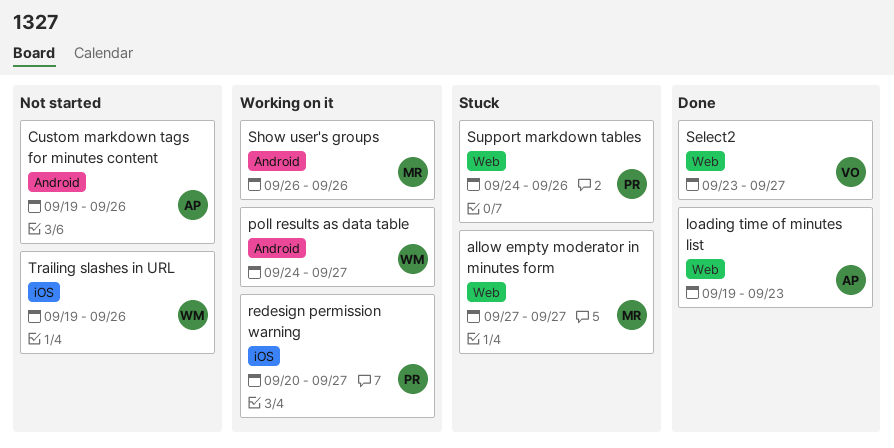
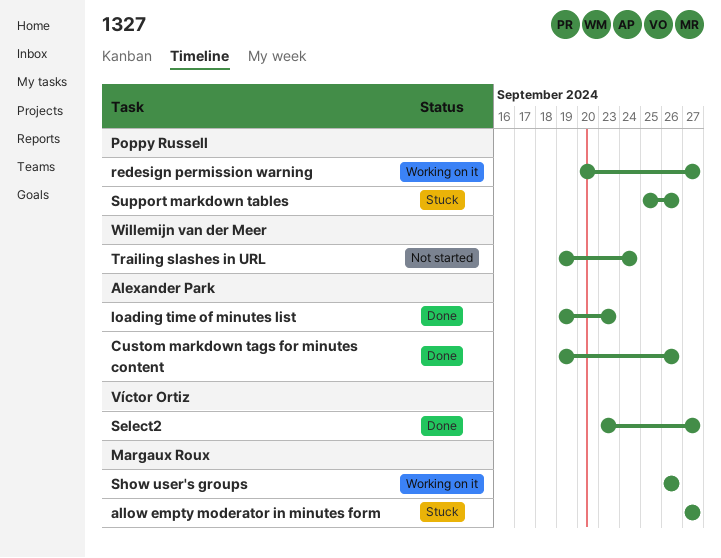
Custom markdown tags for minutes content, status: Not started -> Done
poll results as data table: present -> none
Support markdown tables, start: Sep 24 -> Sep 25
Trailing slashes in URL, due: Sep 26 -> Sep 24

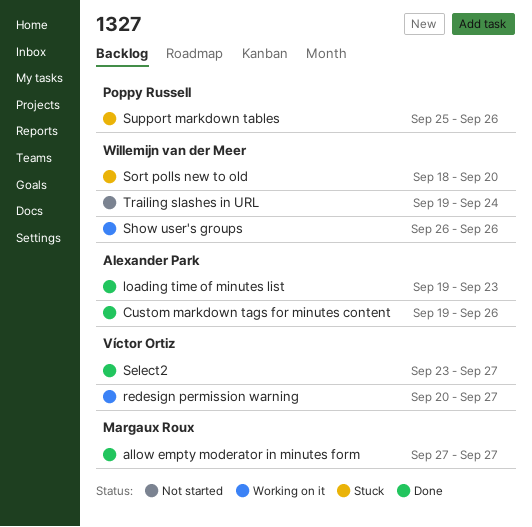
allow empty moderator in minutes form, status: Stuck -> Done
redesign permission warning, owner: Poppy Russell -> Víctor Ortiz
Show user's groups, owner: Margaux Roux -> Willemijn van der Meer
Sort polls new to old: none -> present

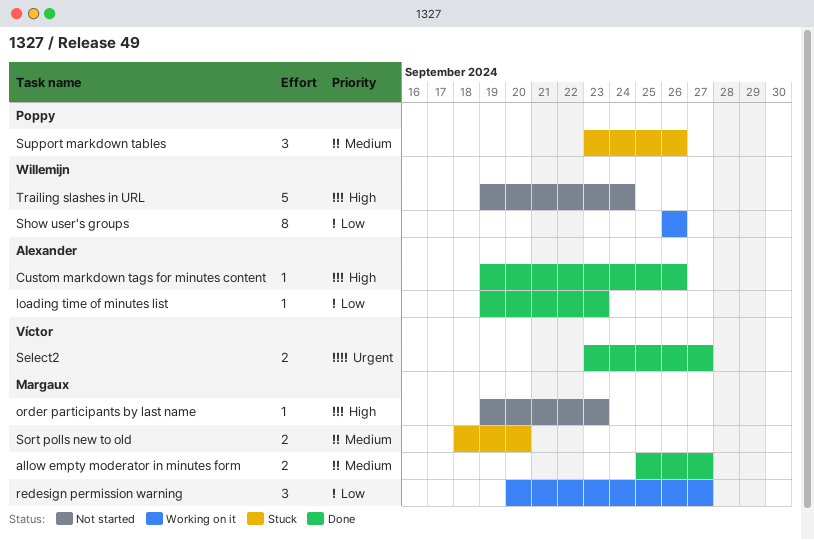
allow empty moderator in minutes form, start: Sep 27 -> Sep 25
order participants by last name: none -> present
redesign permission warning, owner: Víctor Ortiz -> Margaux Roux
Sort polls new to old, owner: Willemijn van der Meer -> Margaux Roux
Support markdown tables, start: Sep 25 -> Sep 23

